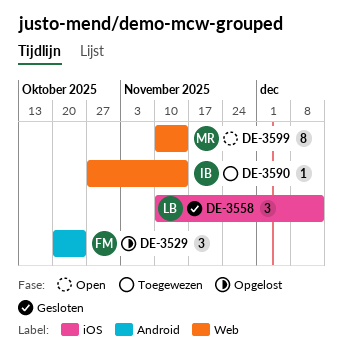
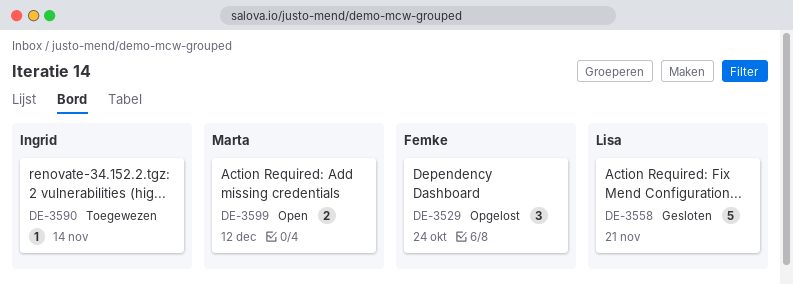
DE-3558, estimate: 3 -> 5
DE-3558, due: Dec 12 -> Nov 21
DE-3599, estimate: 8 -> 2
DE-3599, due: Nov 14 -> Dec 12

